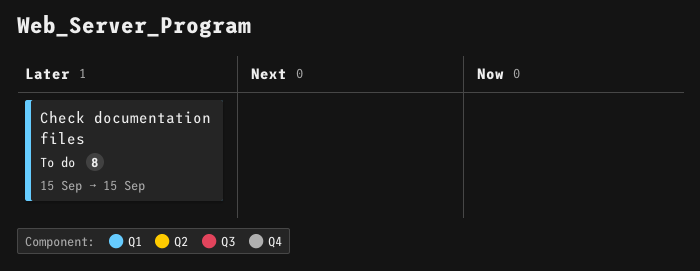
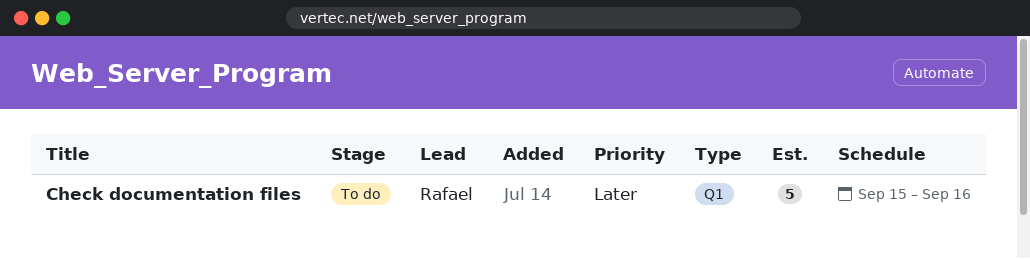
Check documentation files, estimate: 8 -> 5
Check documentation files, due: Sep 15 -> Sep 16

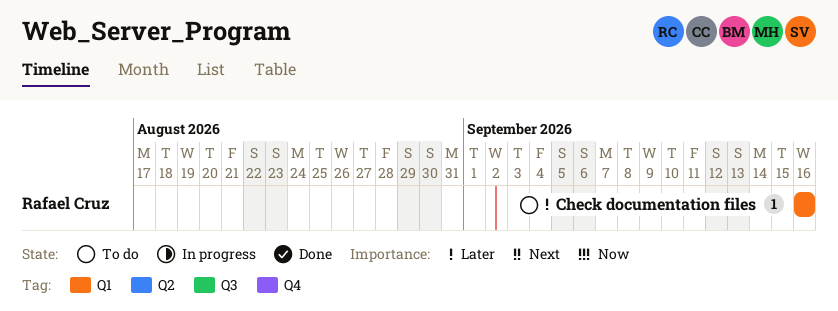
Check documentation files, estimate: 5 -> 1
Check documentation files, start: Sep 15 -> Sep 16

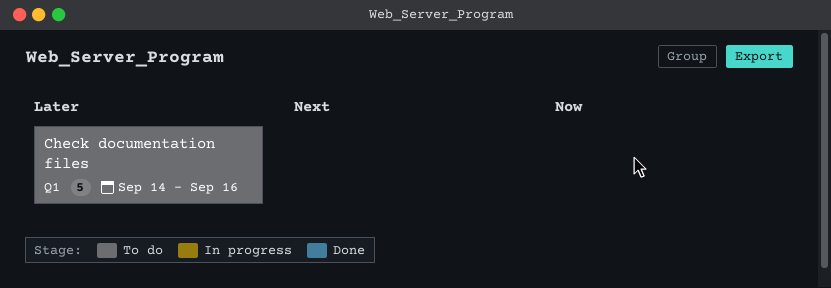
Check documentation files, estimate: 1 -> 5
Check documentation files, start: Sep 16 -> Sep 14

